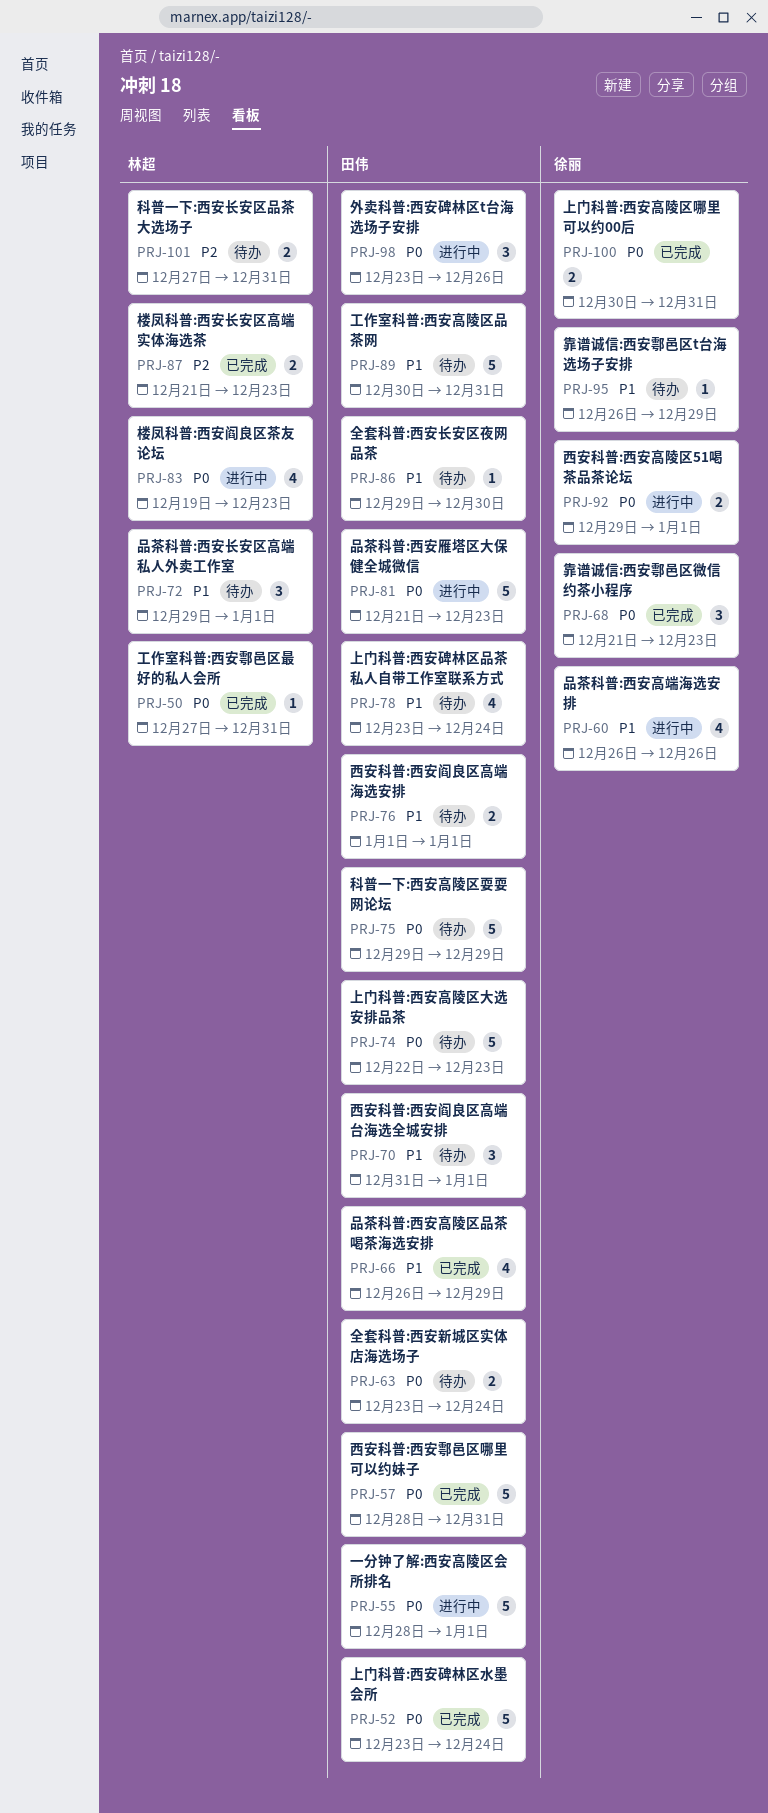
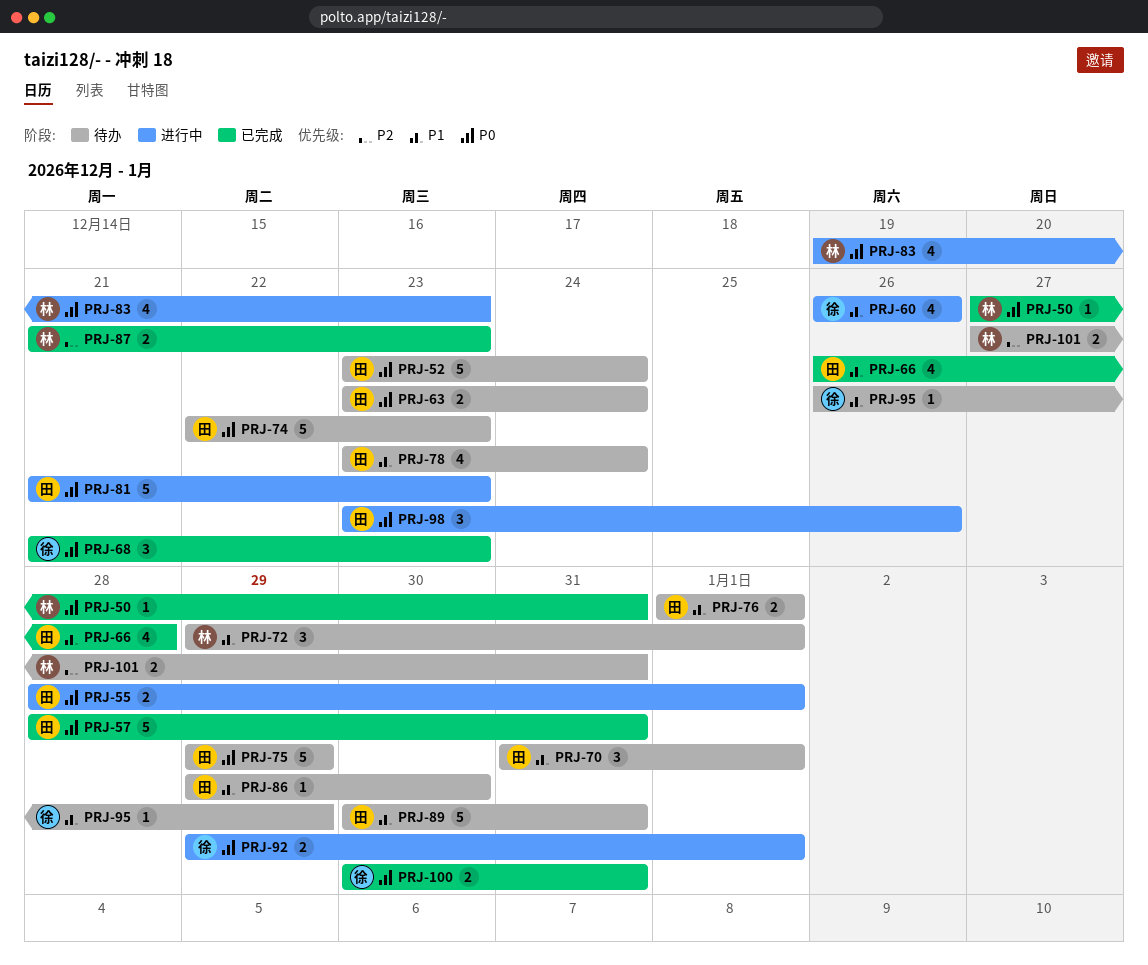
PRJ-52, status: 已完成 -> 待办
PRJ-55, estimate: 5 -> 2
PRJ-66, due: Dec 29 -> Dec 28

